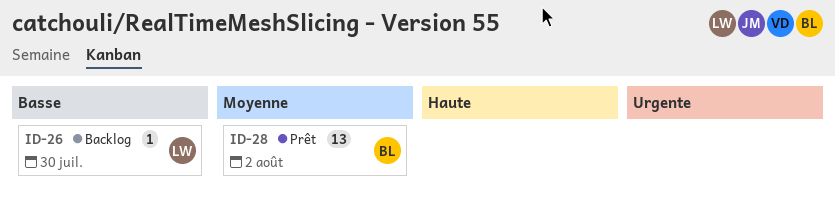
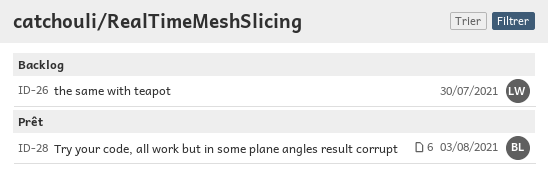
ID-28, due: Aug 2 -> Aug 3

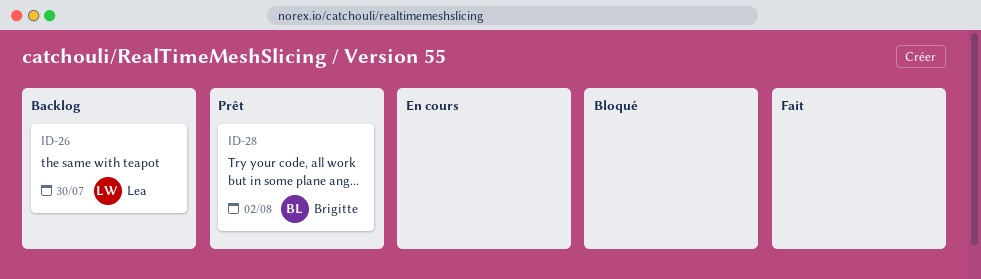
ID-28, due: Aug 3 -> Aug 2

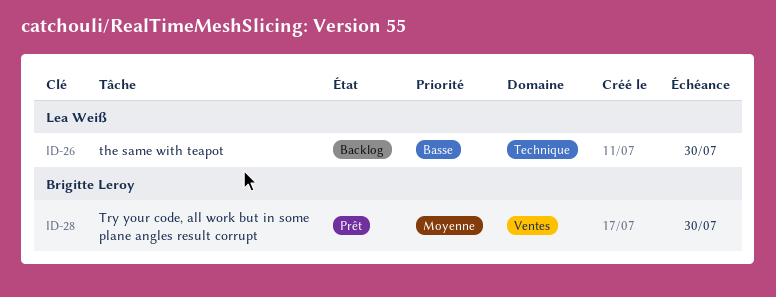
ID-28, due: Aug 2 -> Jul 30

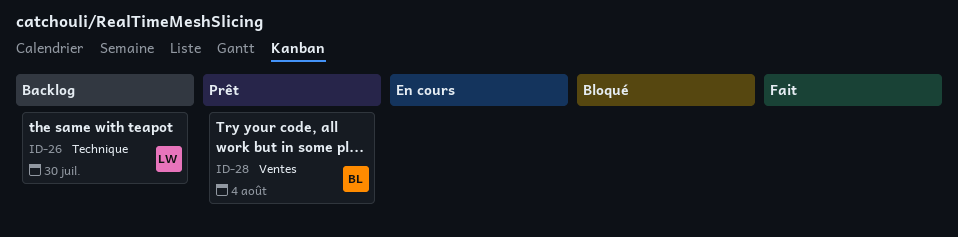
ID-28, due: Jul 30 -> Aug 4

